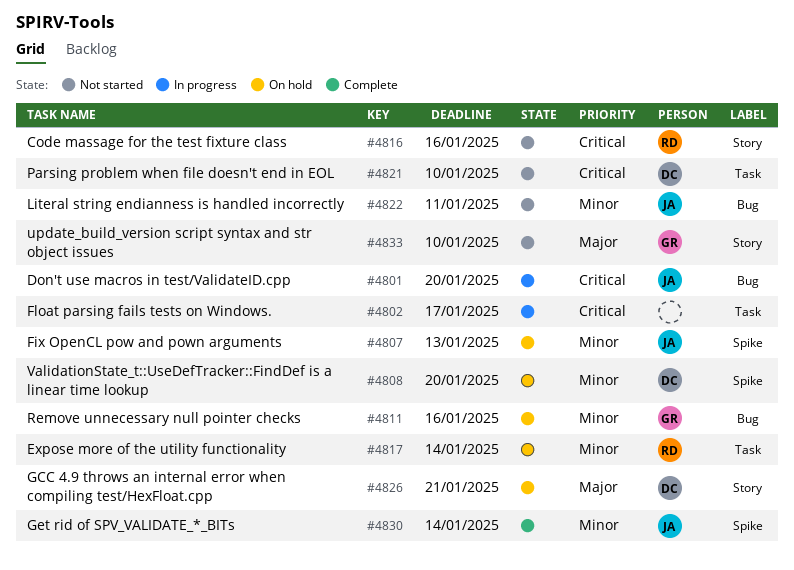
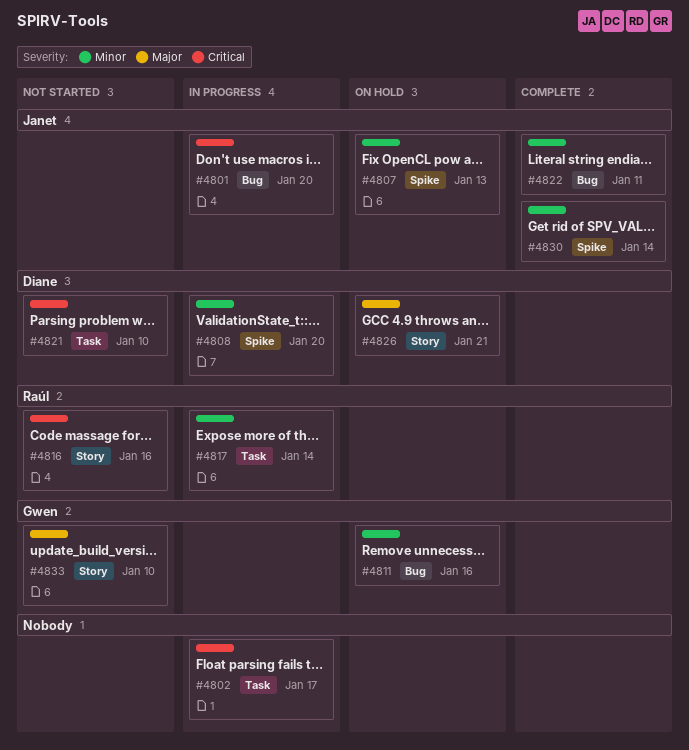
#4808, status: On hold -> In progress
#4817, status: On hold -> In progress
#4822, status: Not started -> Complete

